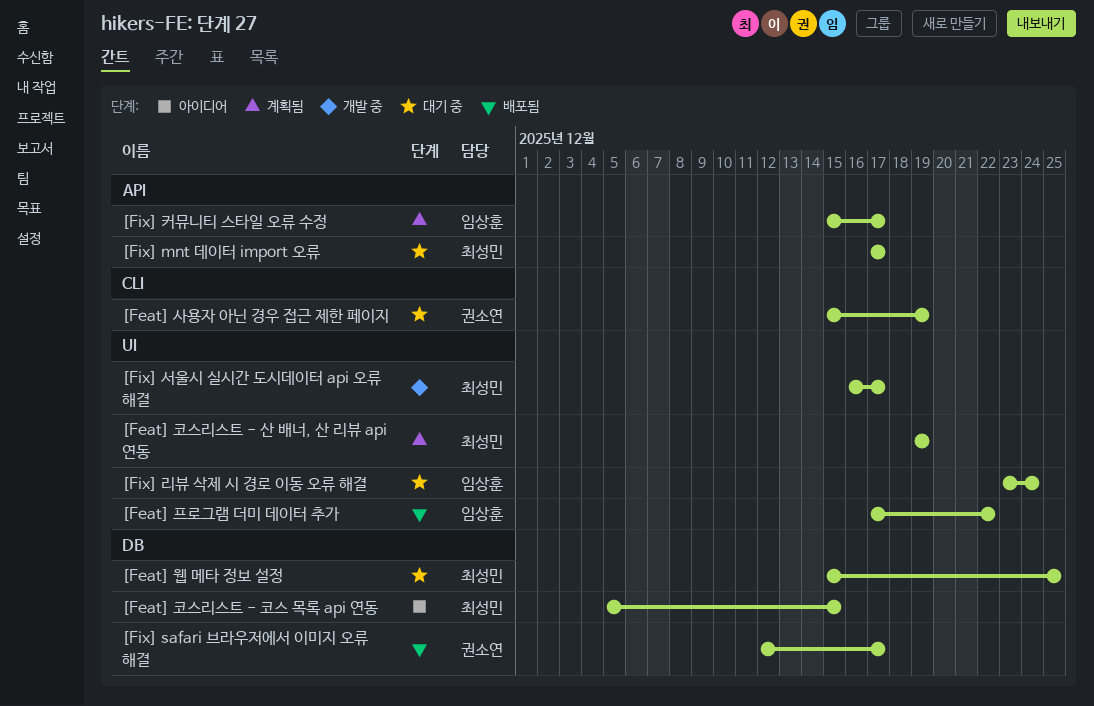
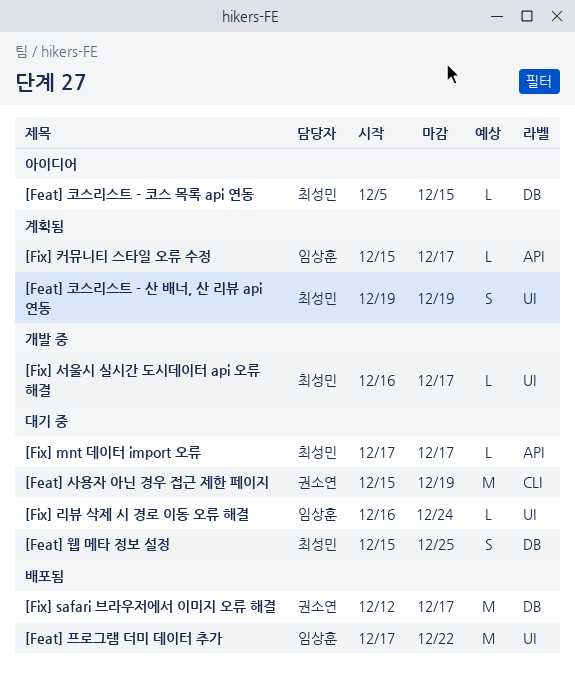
[Fix] 리뷰 삭제 시 경로 이동 오류 해결, start: Dec 23 -> Dec 16

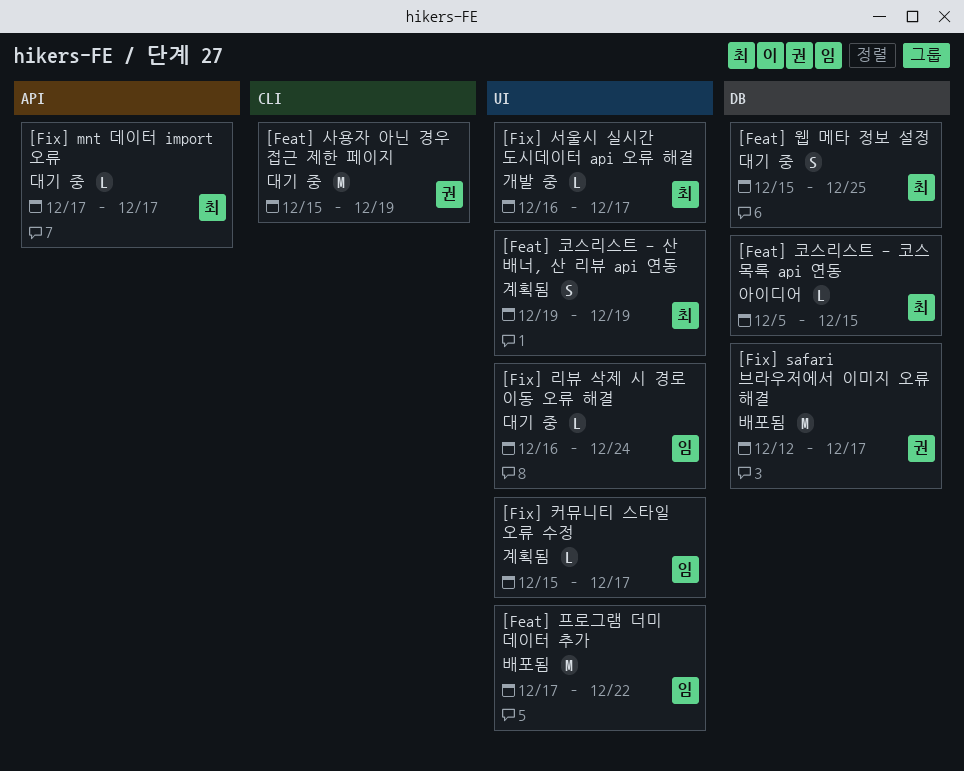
[Fix] 커뮤니티 스타일 오류 수정, label: API -> UI

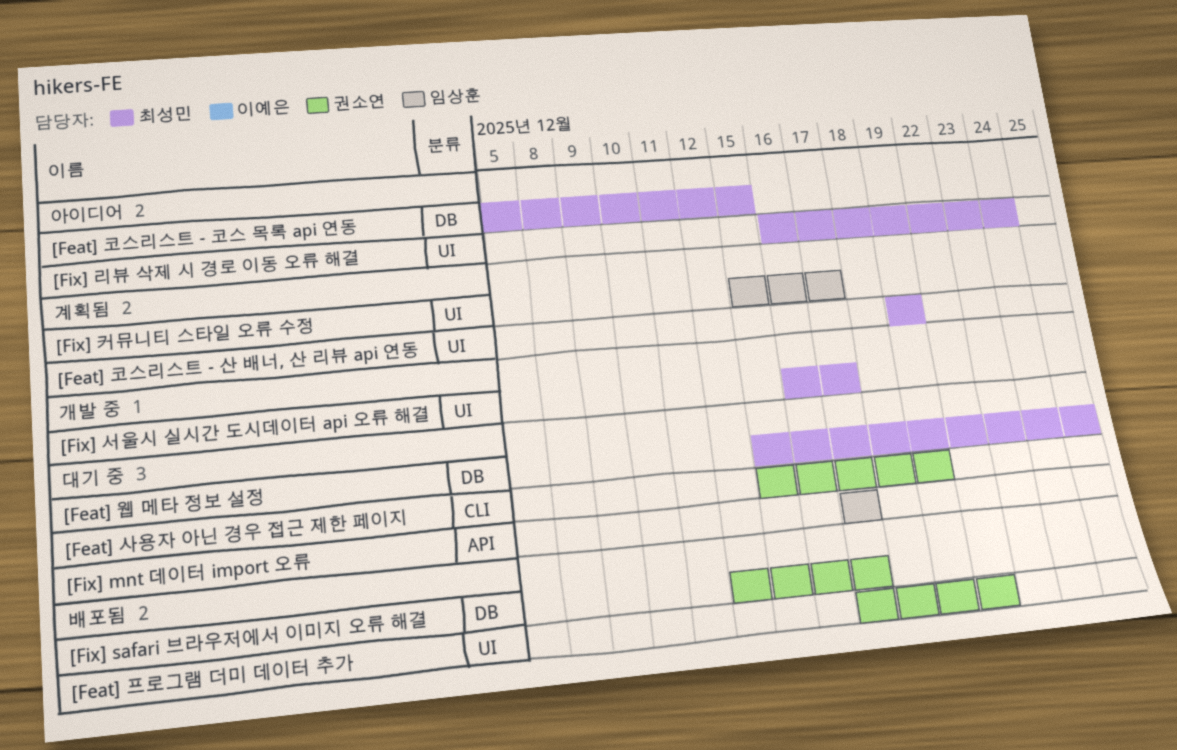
[Feat] 프로그램 더미 데이터 추가, owner: 임상훈 -> 권소연
[Fix] mnt 데이터 import 오류, owner: 최성민 -> 임상훈
[Fix] 리뷰 삭제 시 경로 이동 오류 해결, status: 대기 중 -> 아이디어
[Fix] 리뷰 삭제 시 경로 이동 오류 해결, owner: 임상훈 -> 최성민

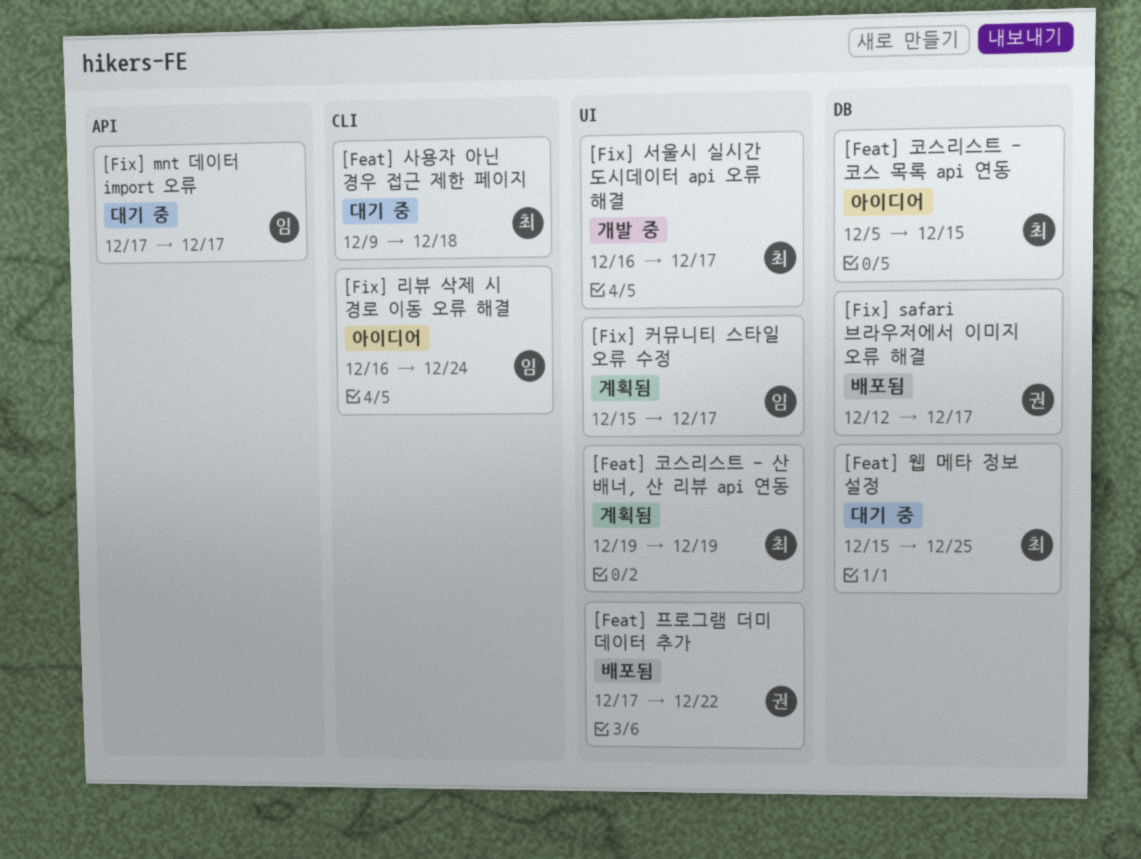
[Feat] 사용자 아닌 경우 접근 제한 페이지, owner: 권소연 -> 최성민
[Feat] 사용자 아닌 경우 접근 제한 페이지, start: Dec 15 -> Dec 9
[Feat] 사용자 아닌 경우 접근 제한 페이지, due: Dec 19 -> Dec 18
[Fix] 리뷰 삭제 시 경로 이동 오류 해결, owner: 최성민 -> 임상훈
[Fix] 리뷰 삭제 시 경로 이동 오류 해결, label: UI -> CLI

